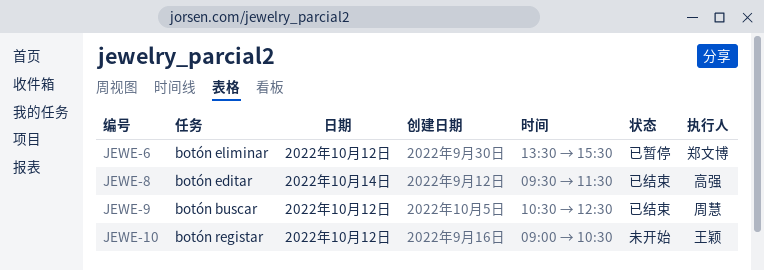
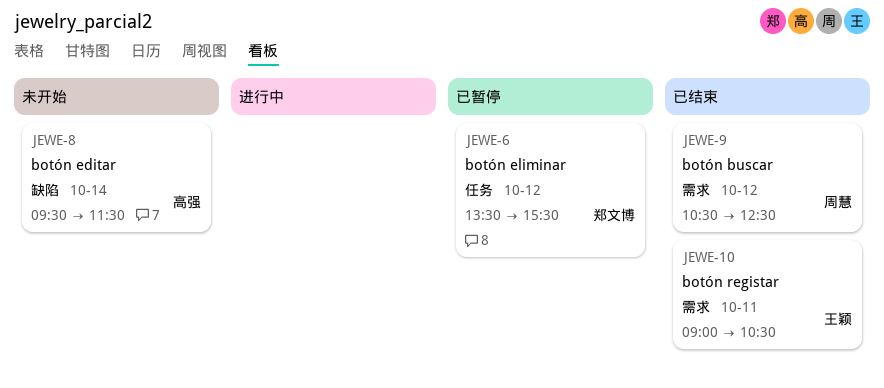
JEWE-8, status: 已结束 -> 未开始
JEWE-10, status: 未开始 -> 已结束
JEWE-10, day: Oct 12 -> Oct 11

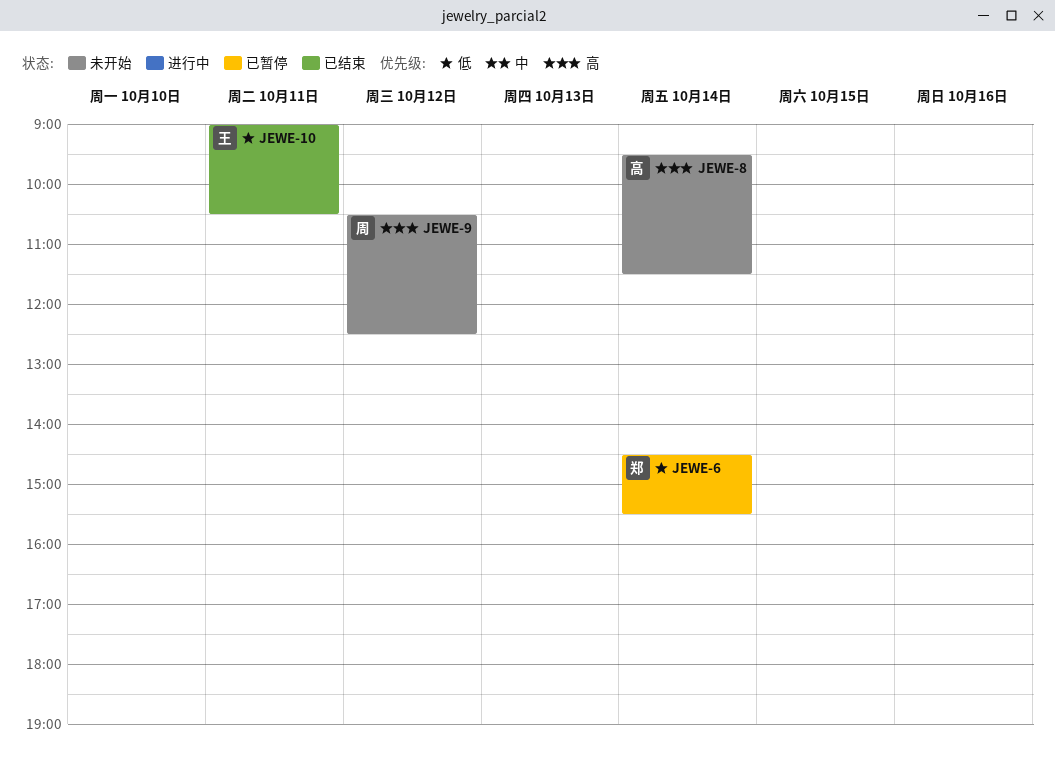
JEWE-6, day: Oct 12 -> Oct 14
JEWE-6, begins: 13:30 -> 14:30
JEWE-9, status: 已结束 -> 未开始

